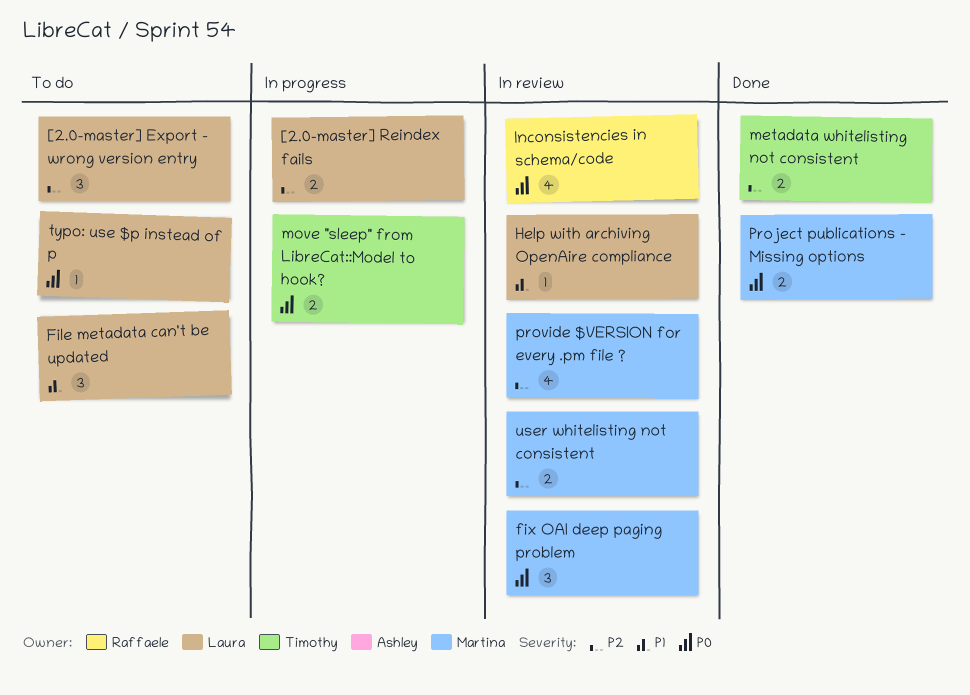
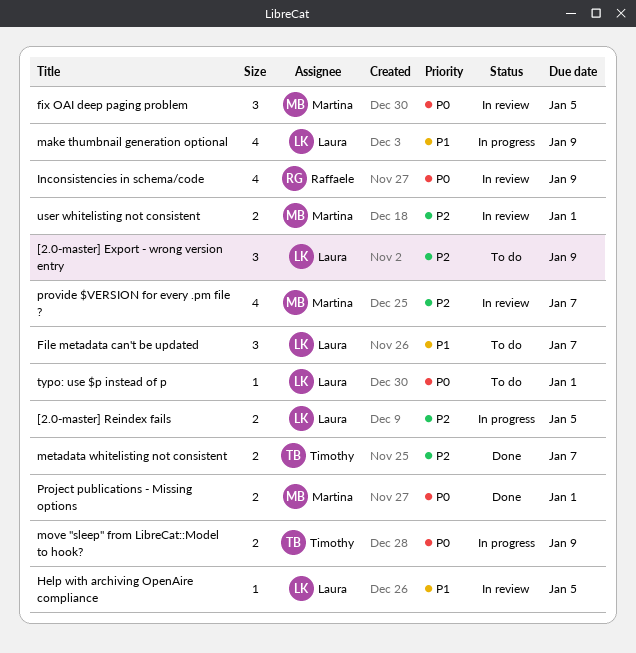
make thumbnail generation optional: none -> present

